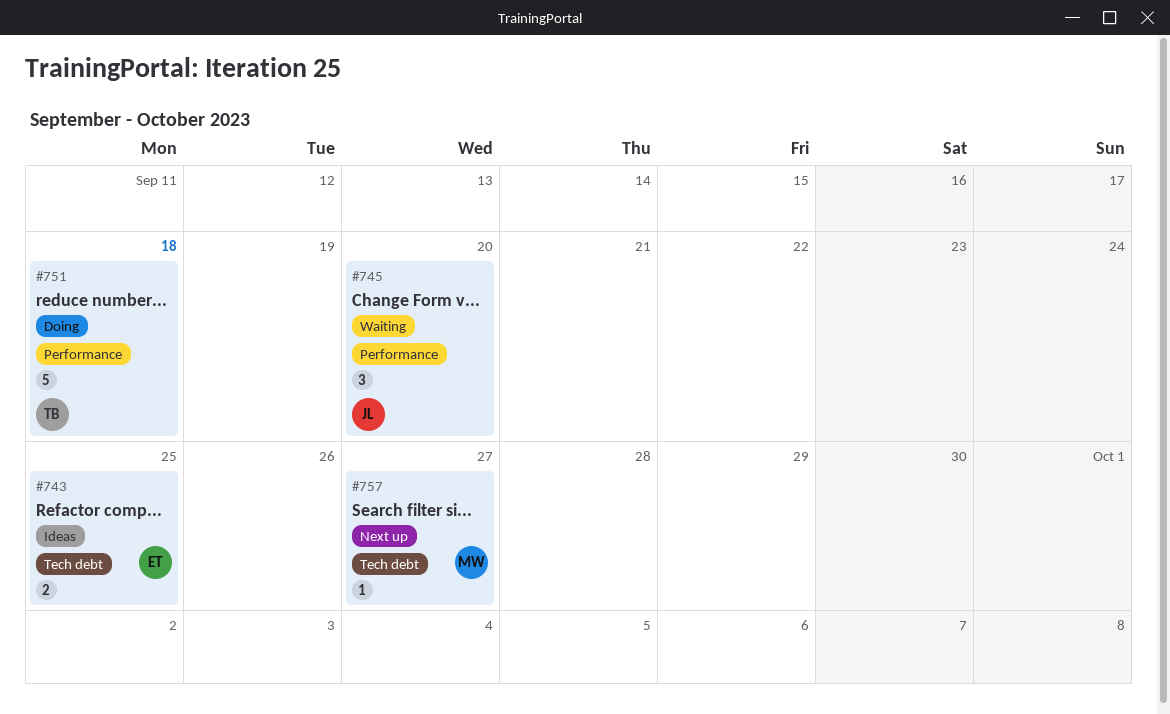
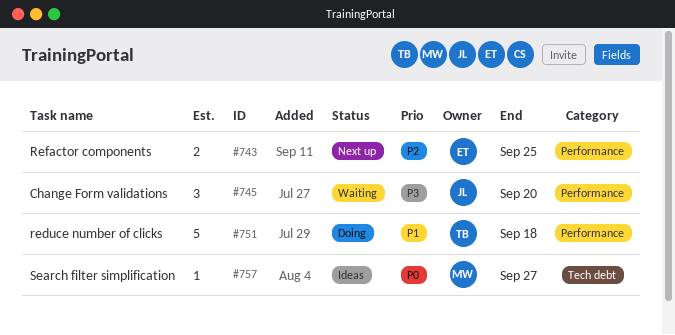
#743, status: Ideas -> Next up
#743, label: Tech debt -> Performance
#757, status: Next up -> Ideas

